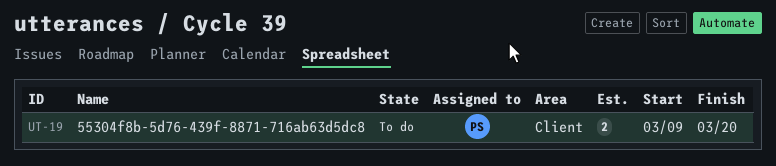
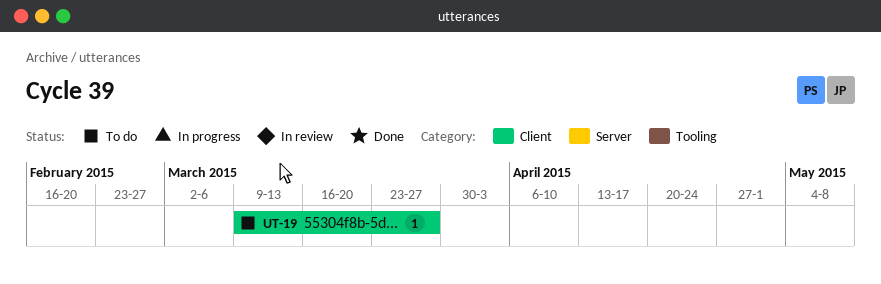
UT-19, estimate: 2 -> 1
UT-19, due: Mar 20 -> Mar 27

